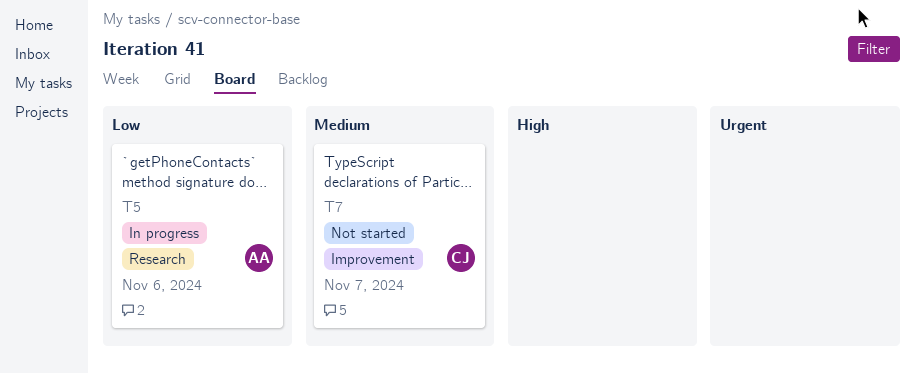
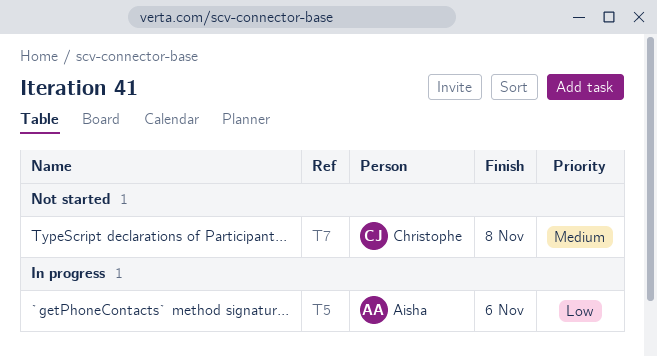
T7, due: Nov 7 -> Nov 8

